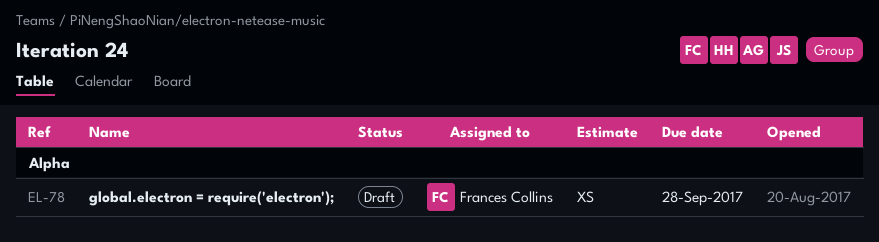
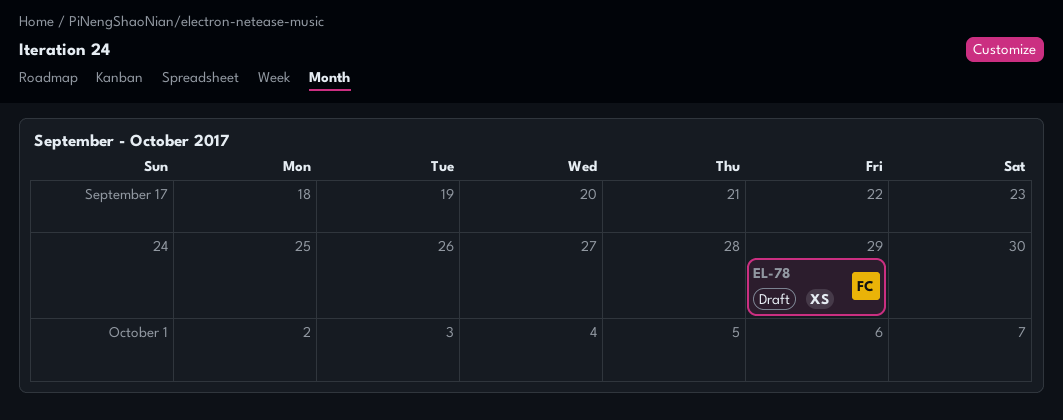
EL-78, due: Sep 28 -> Sep 29

